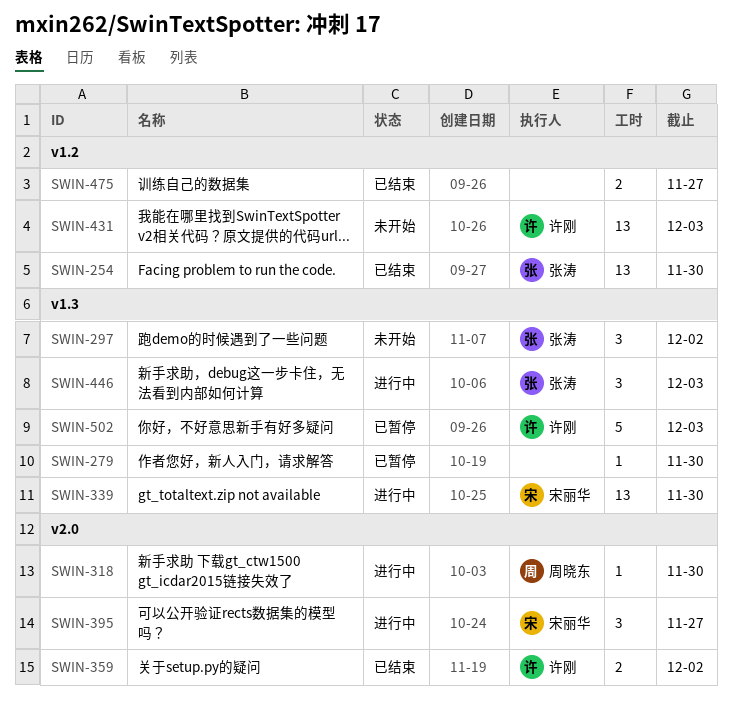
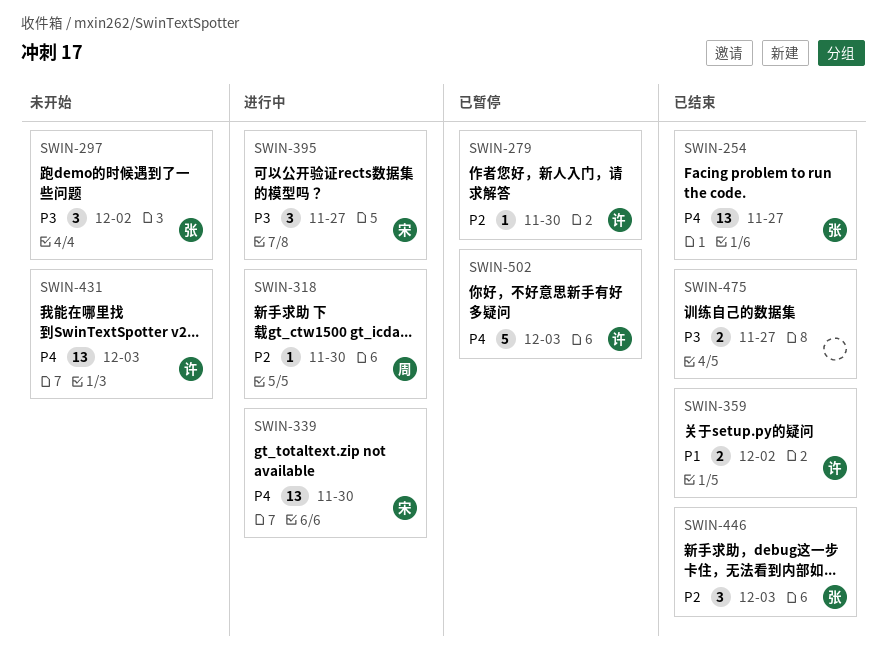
SWIN-254, due: Nov 30 -> Nov 27
SWIN-279, owner: none -> 许刚
SWIN-446, status: 进行中 -> 已结束

